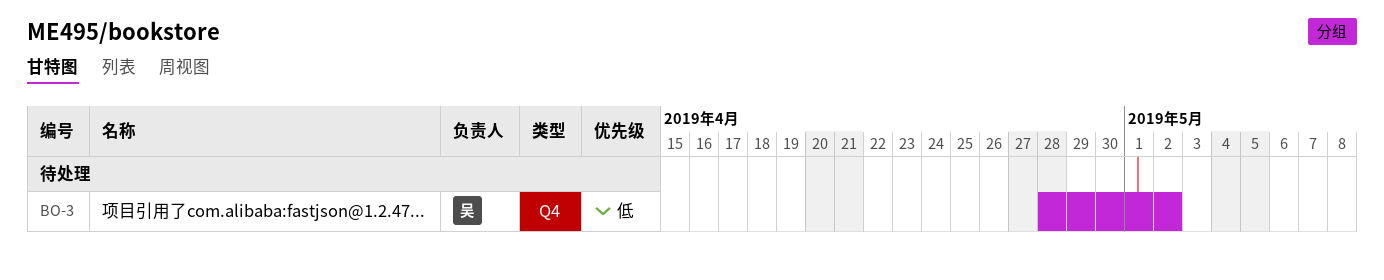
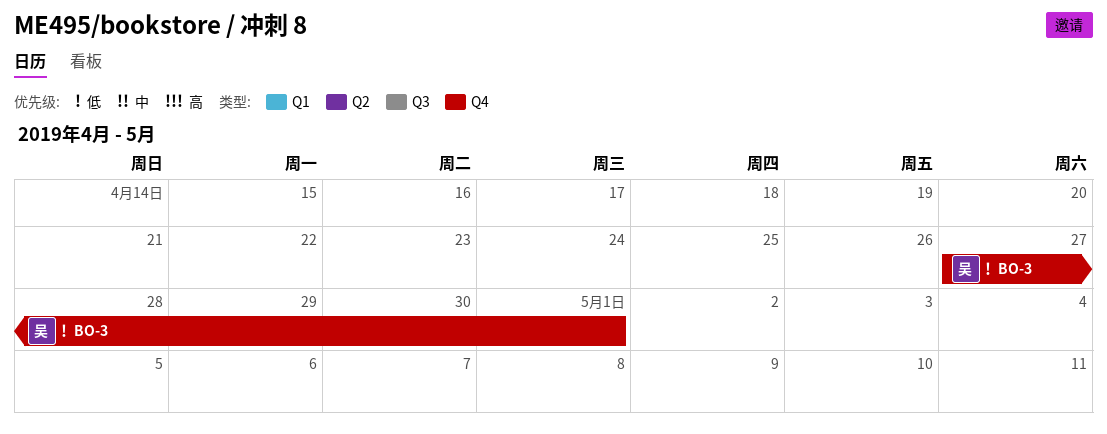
BO-3, start: Apr 28 -> Apr 27
BO-3, due: May 2 -> May 1

